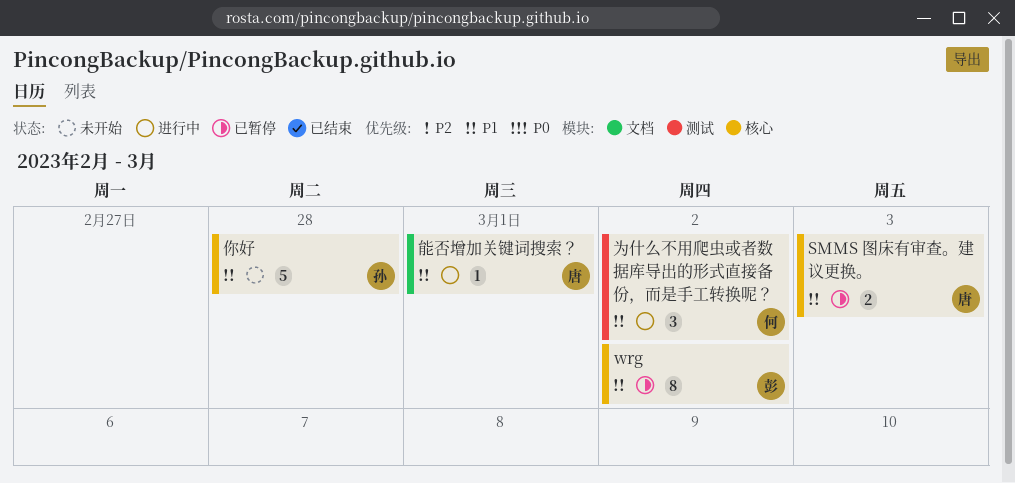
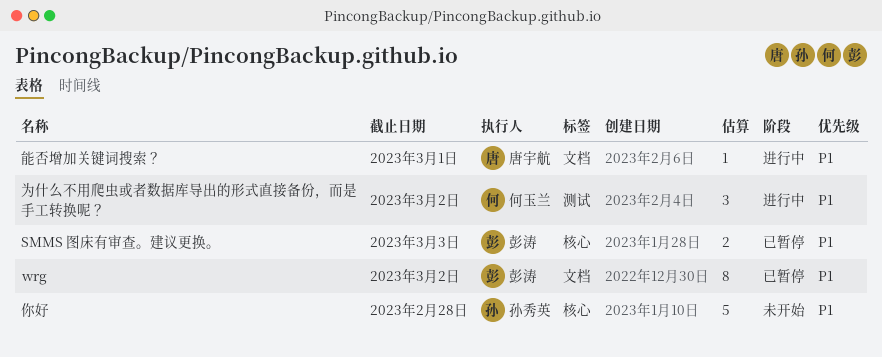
SMMS 图床有审查。建议更换。, owner: 唐宇航 -> 彭涛
wrg, label: 核心 -> 文档

